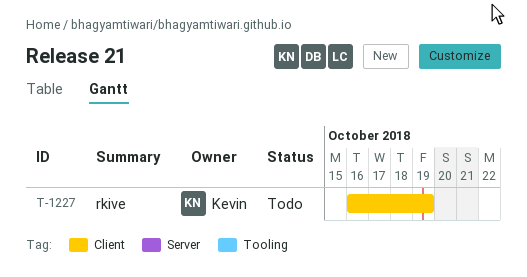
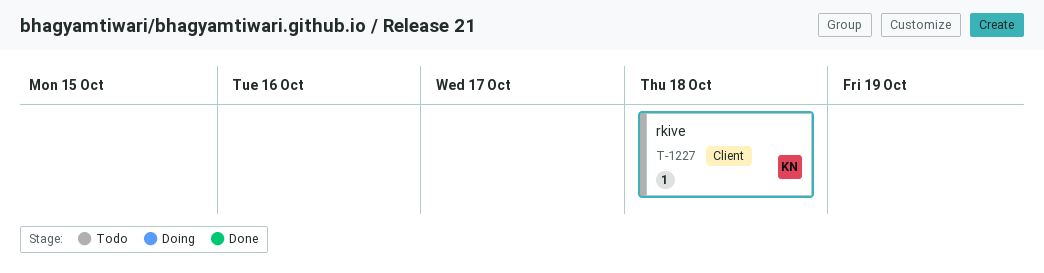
T-1227, due: Oct 19 -> Oct 18

